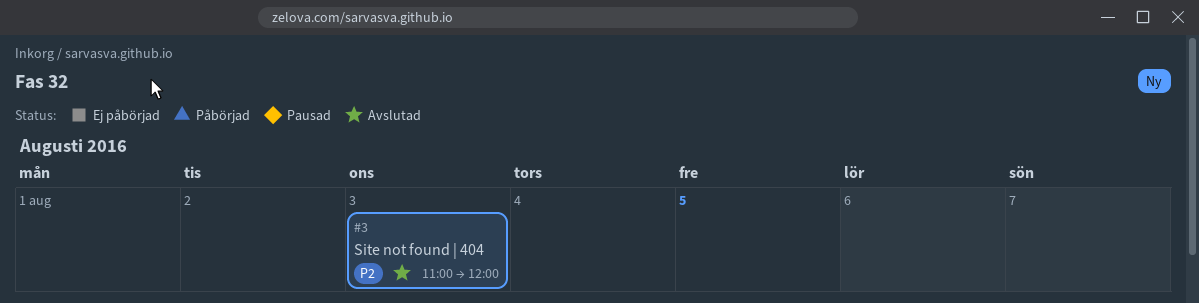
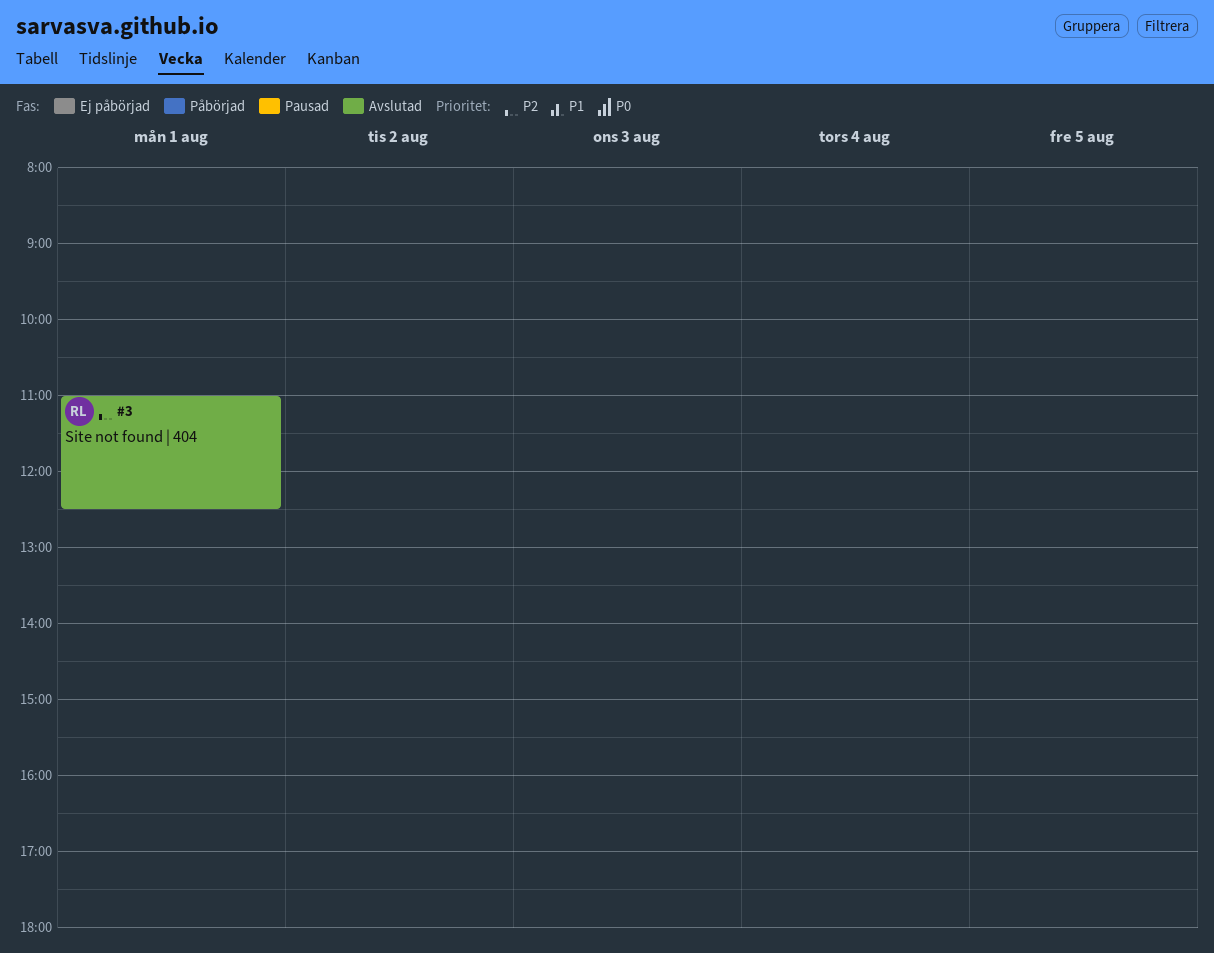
#3, day: Aug 3 -> Aug 1
#3, ends: 12:00 -> 12:30

